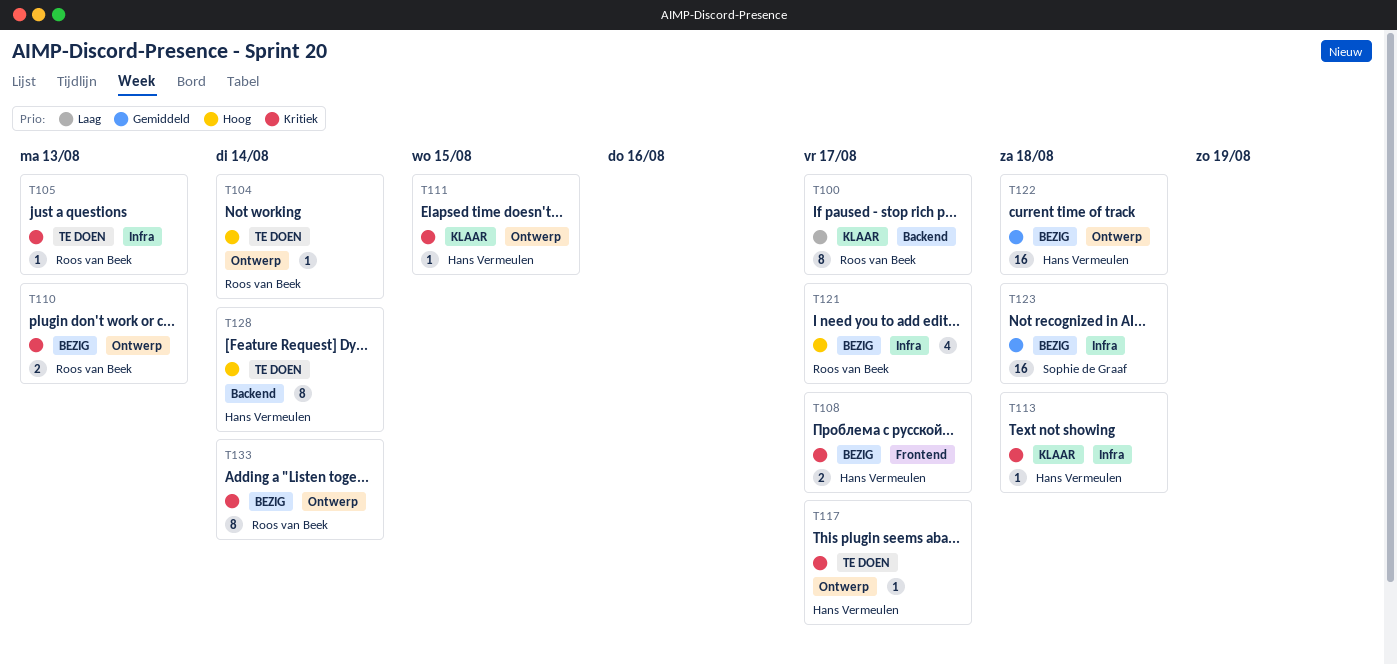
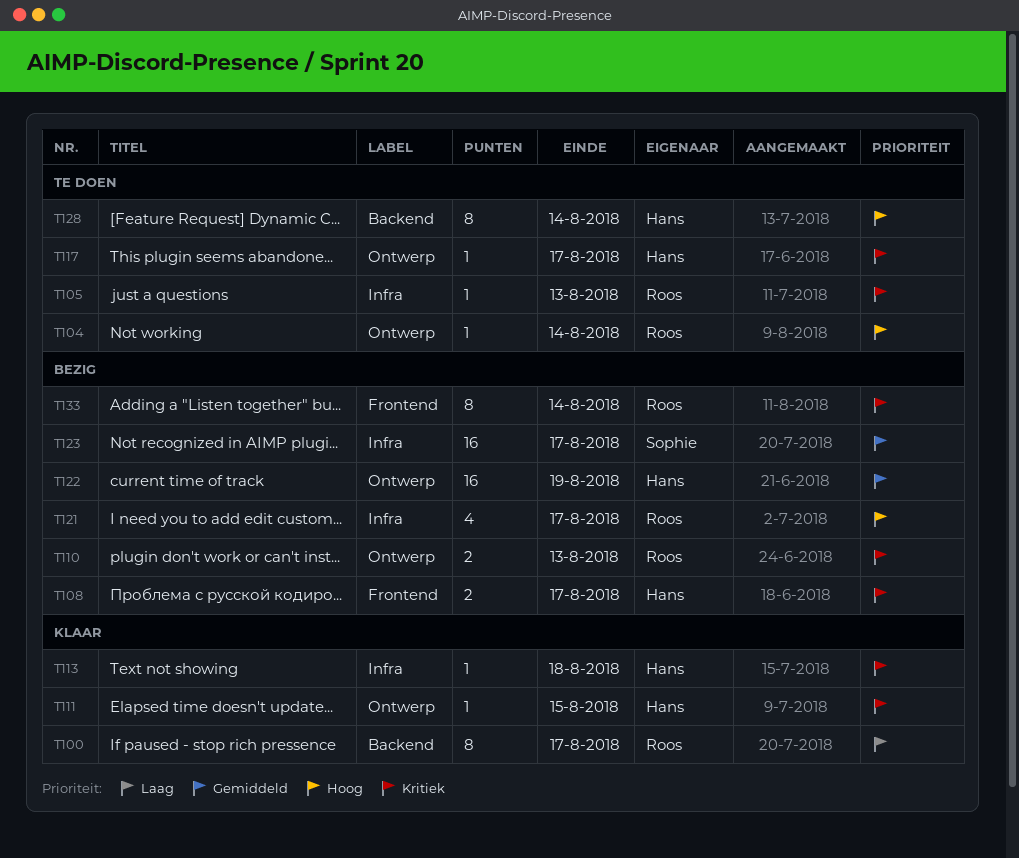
T122, due: Aug 18 -> Aug 19
T123, due: Aug 18 -> Aug 17
T133, label: Ontwerp -> Frontend

